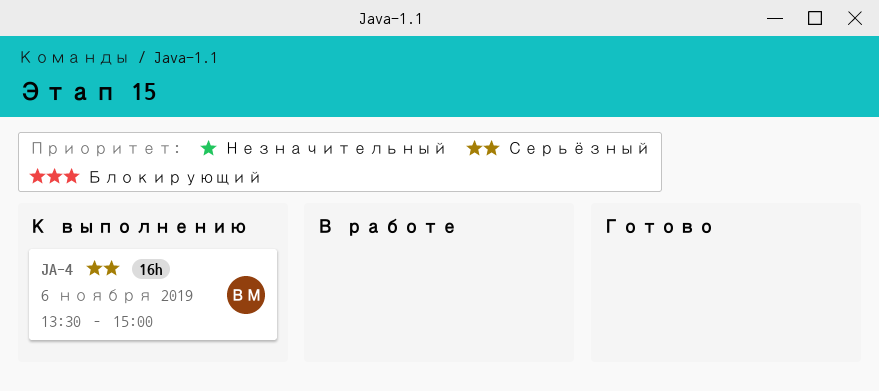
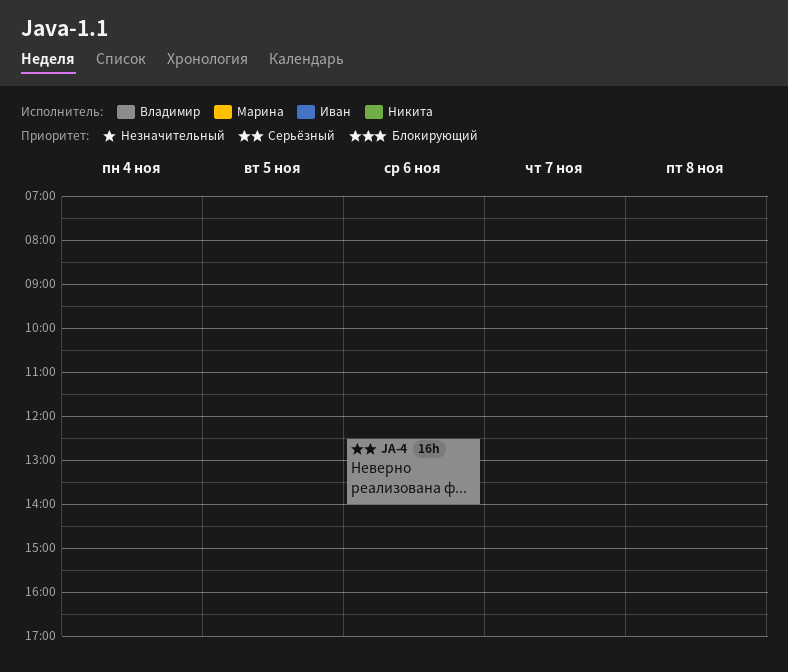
JA-4, begins: 13:30 -> 12:30
JA-4, ends: 15:00 -> 14:00

